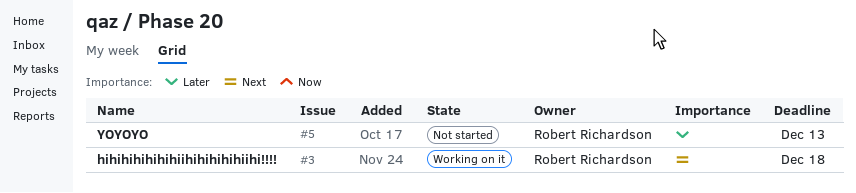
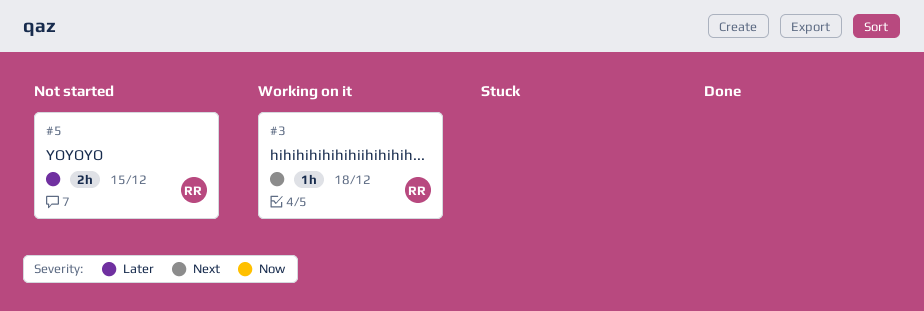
#5, due: Dec 13 -> Dec 15

